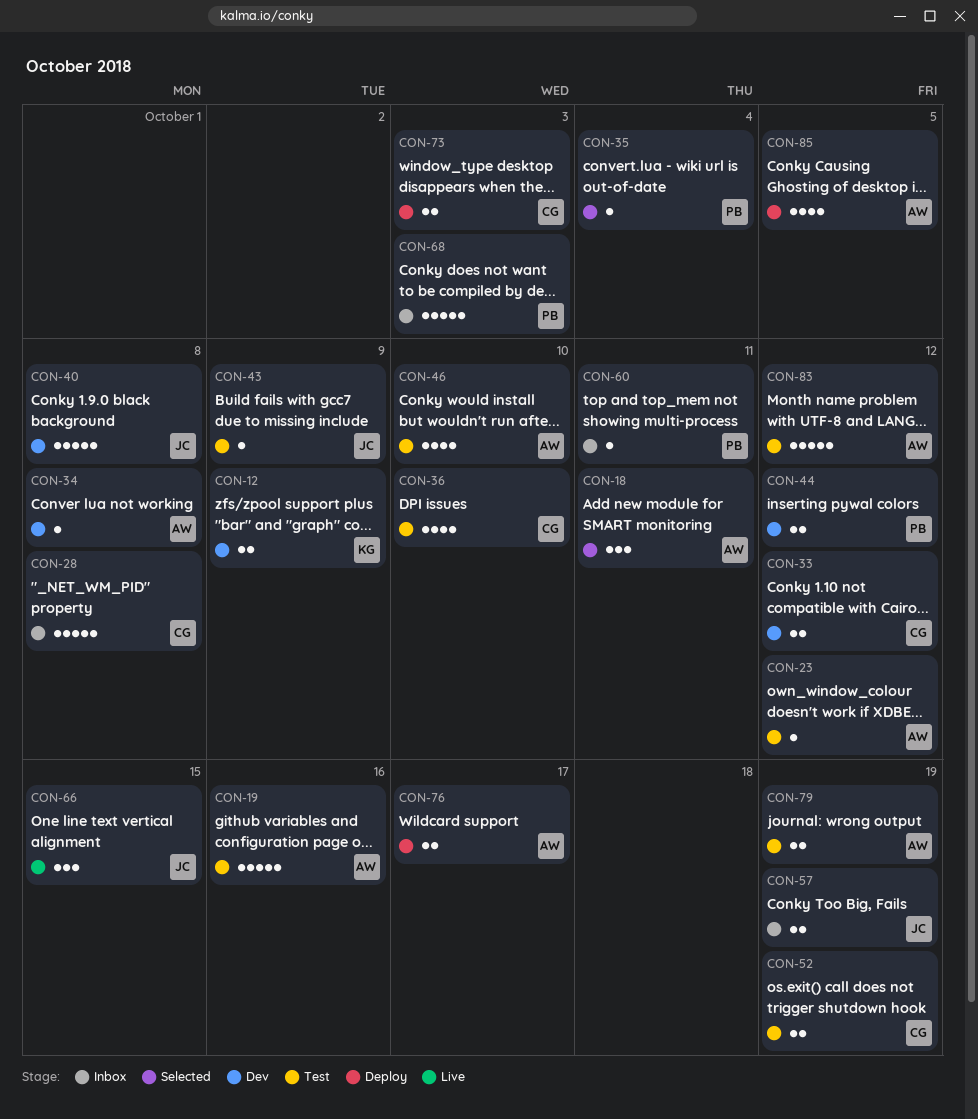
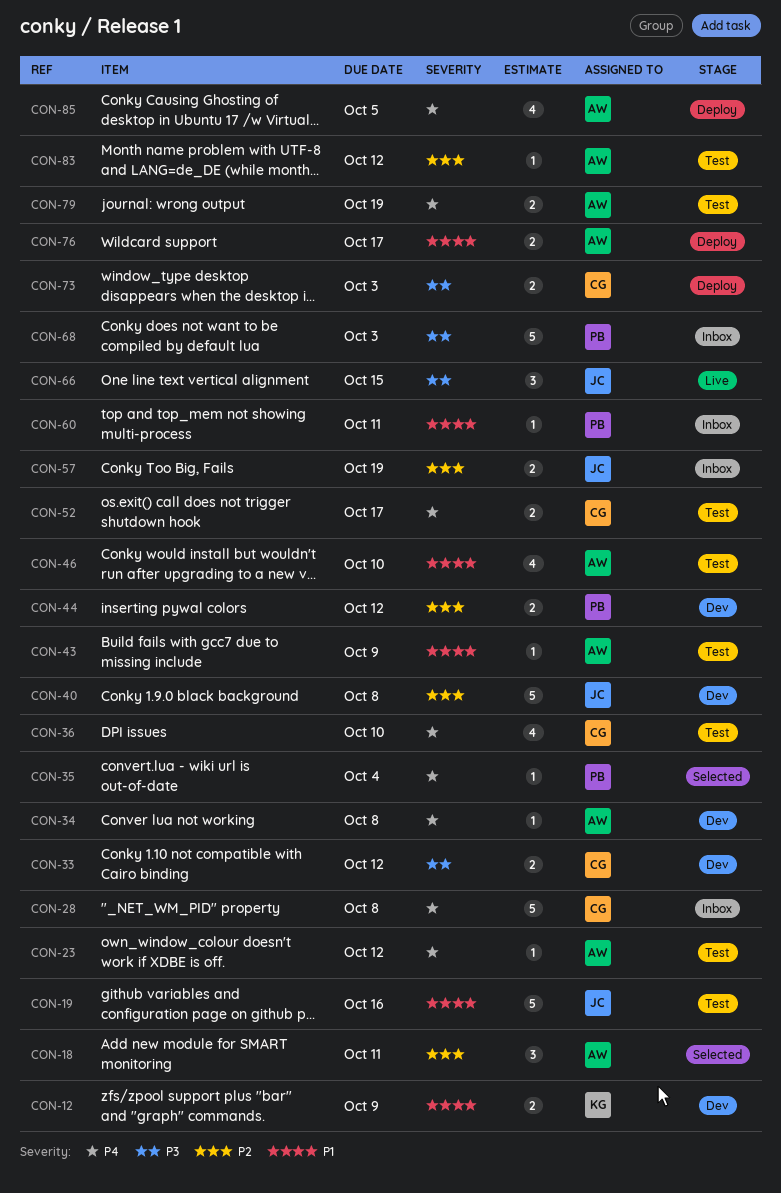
CON-19, owner: AW -> JC
CON-43, owner: JC -> AW
CON-52, due: Oct 19 -> Oct 17
CON-83, estimate: 5 -> 1

